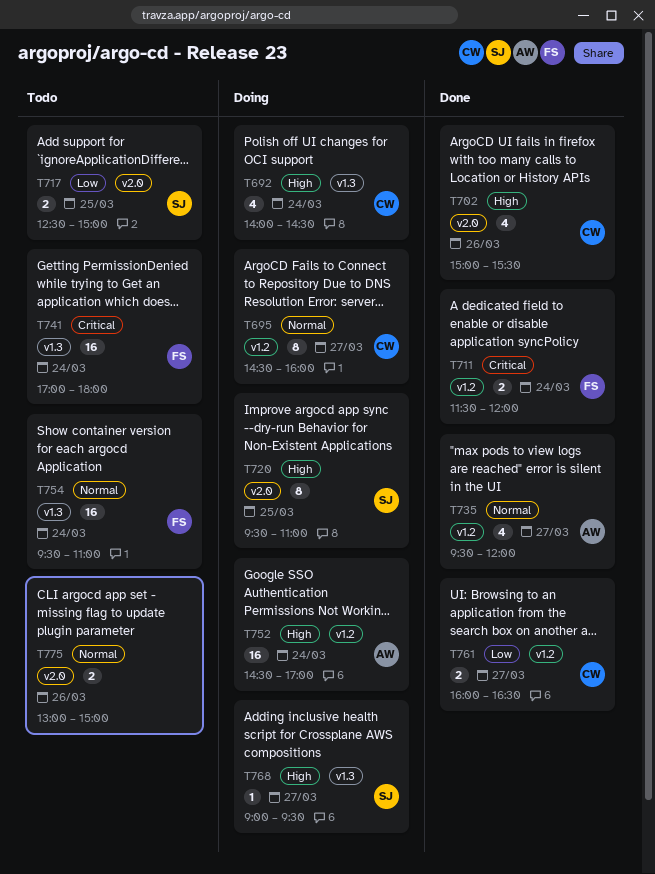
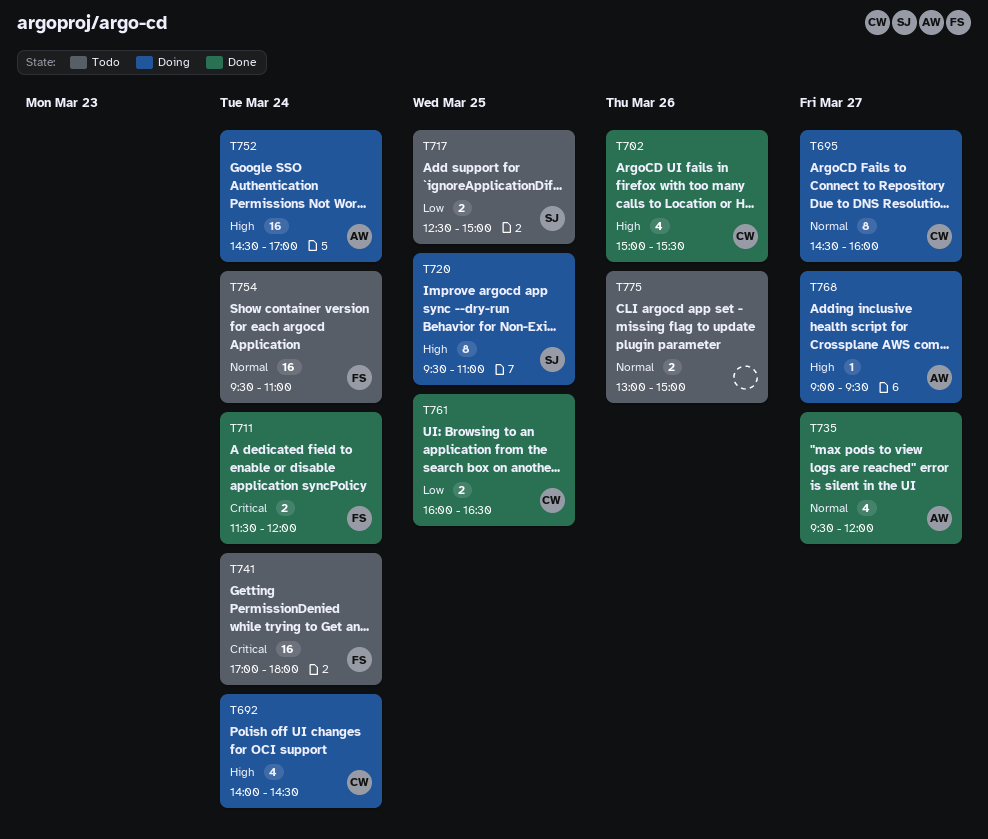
T761, day: Mar 27 -> Mar 25
T768, owner: SJ -> AW

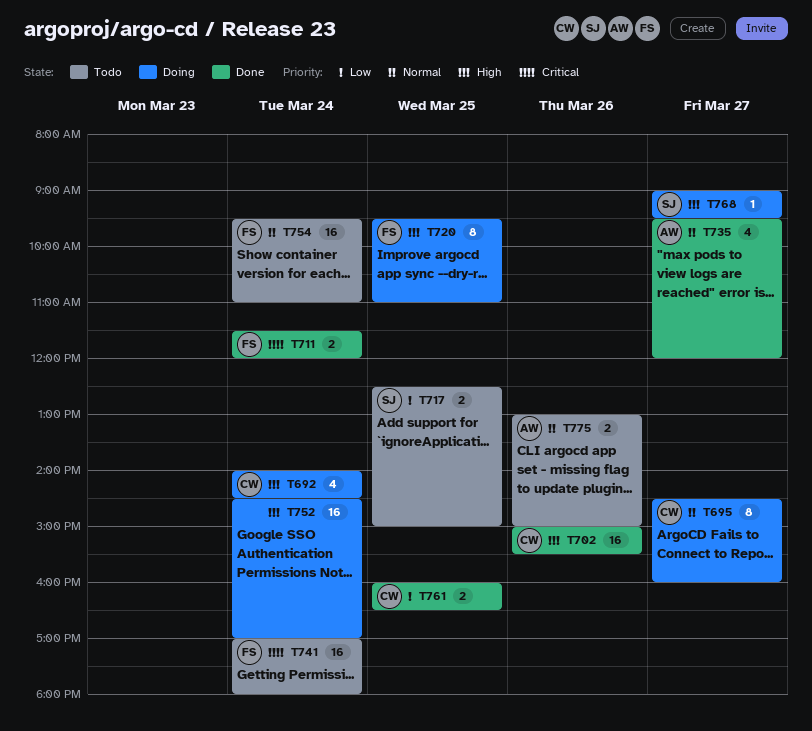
T702, estimate: 4 -> 16
T720, owner: SJ -> FS
T752, owner: AW -> none
T768, owner: AW -> SJ
T775, owner: none -> AW

